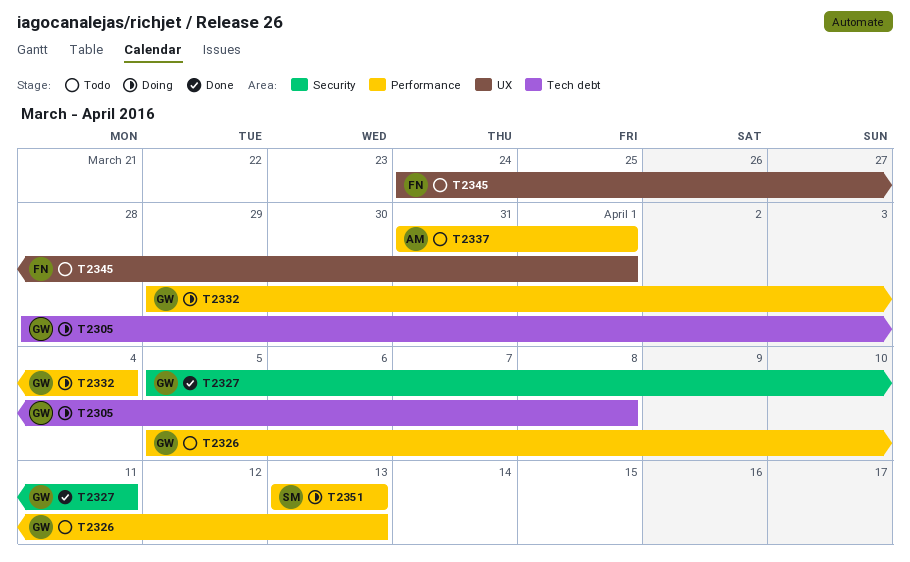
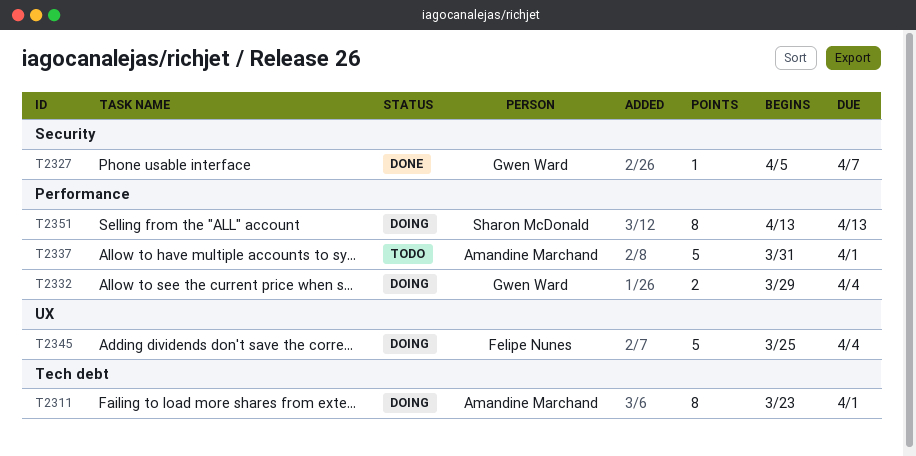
T2305: present -> none
T2311: none -> present
T2326: present -> none
T2327, due: Apr 11 -> Apr 7
T2345, status: Todo -> Doing
T2345, start: Mar 24 -> Mar 25
T2345, due: Apr 1 -> Apr 4

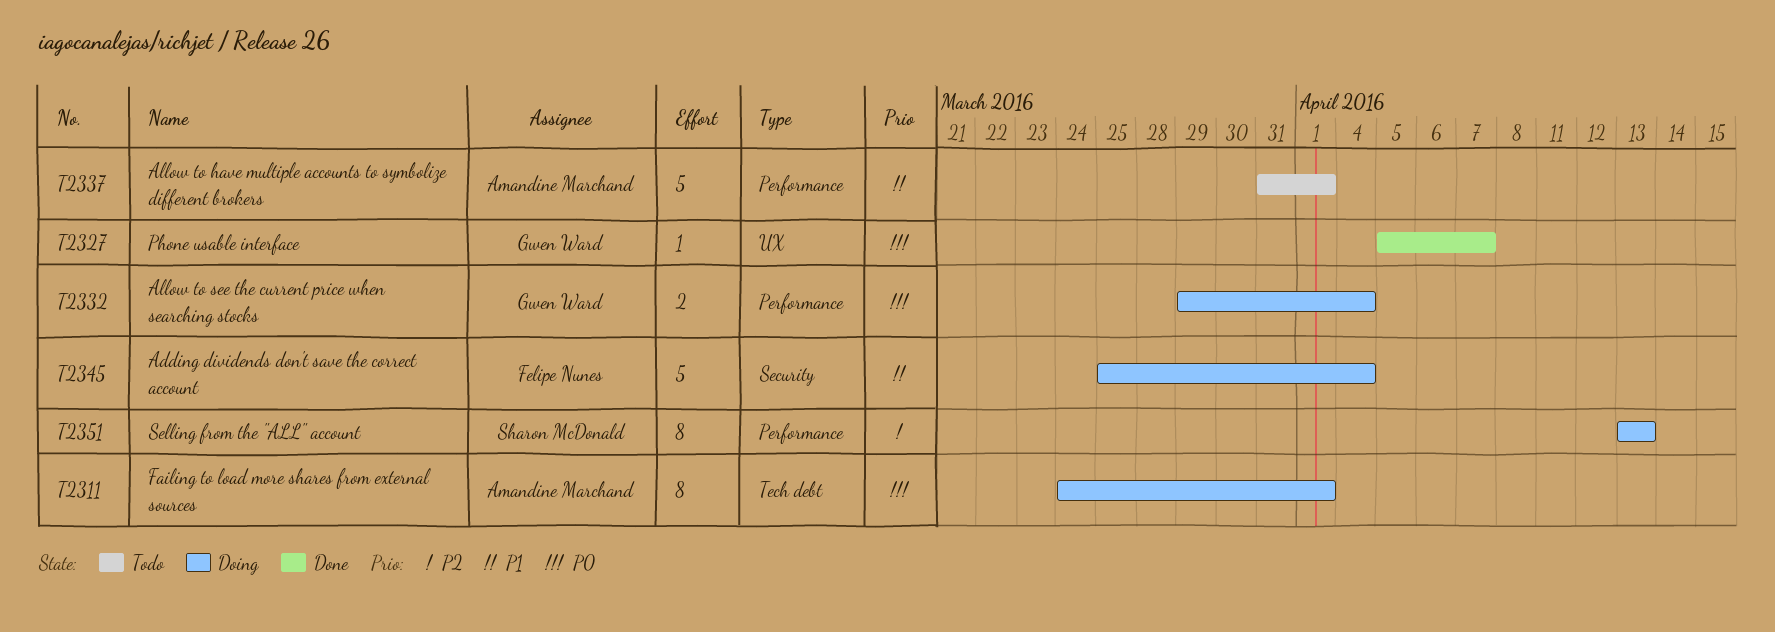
T2311, start: Mar 23 -> Mar 24
T2327, label: Security -> UX
T2345, label: UX -> Security

